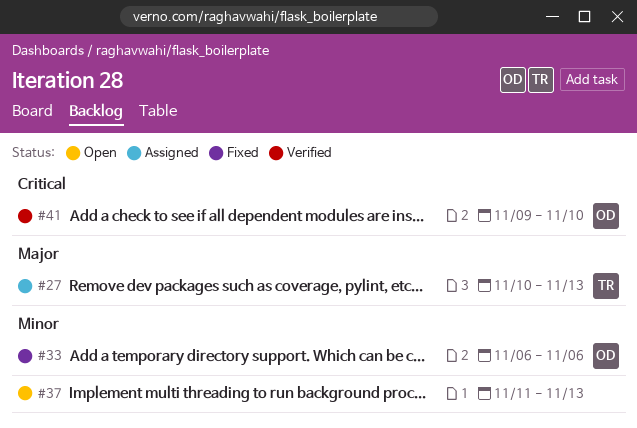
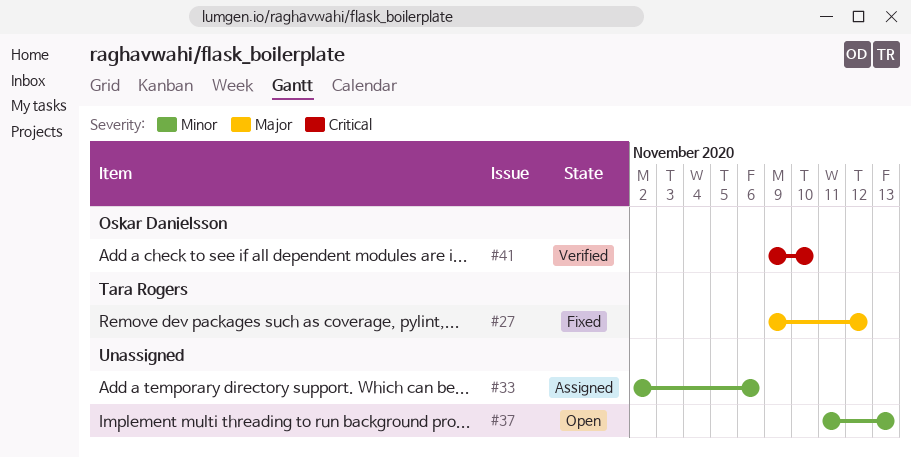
#27, status: Assigned -> Fixed
#27, start: Nov 10 -> Nov 9
#27, due: Nov 13 -> Nov 12
#33, status: Fixed -> Assigned
#33, owner: Oskar Danielsson -> none
#33, start: Nov 6 -> Nov 2

